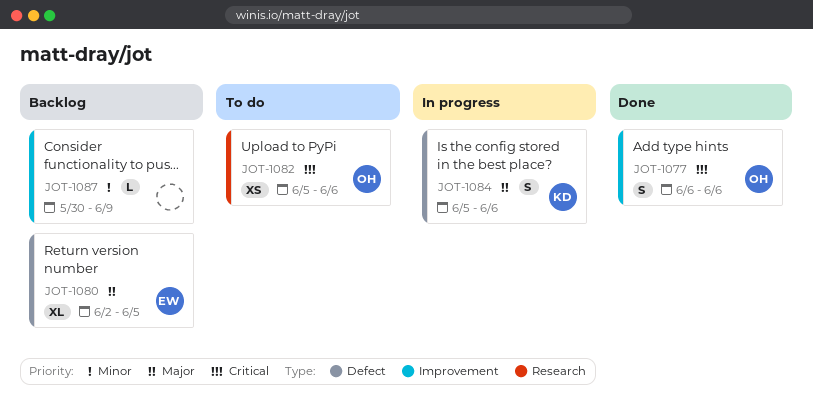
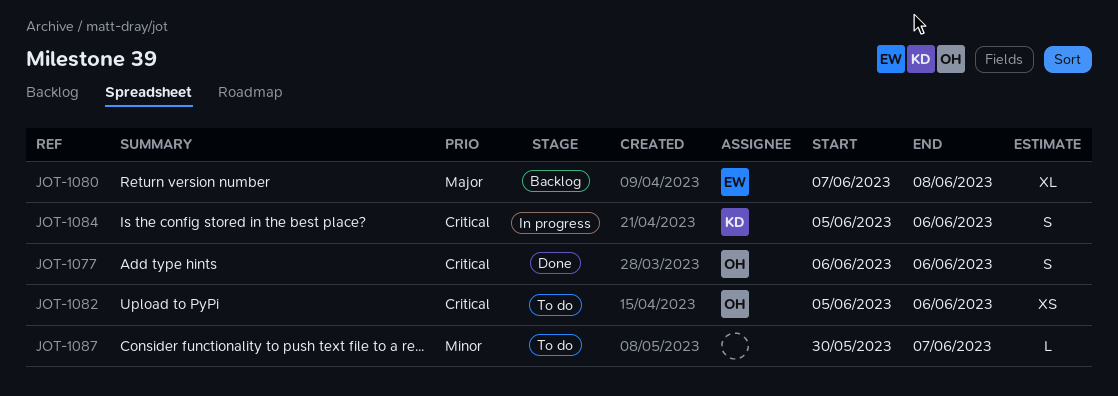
JOT-1080, start: Jun 2 -> Jun 7
JOT-1080, due: Jun 5 -> Jun 8
JOT-1084, priority: Major -> Critical
JOT-1087, status: Backlog -> To do
JOT-1087, due: Jun 9 -> Jun 7

